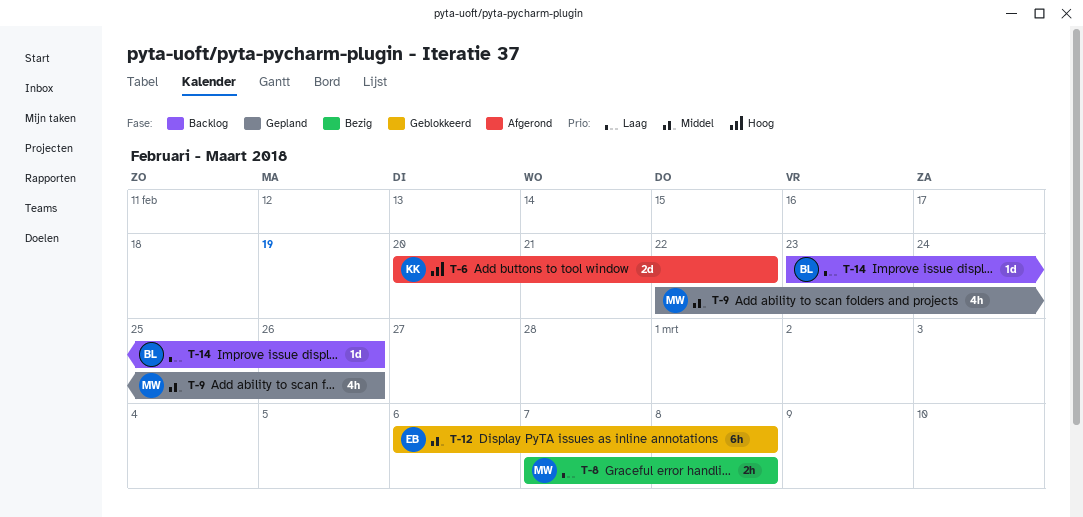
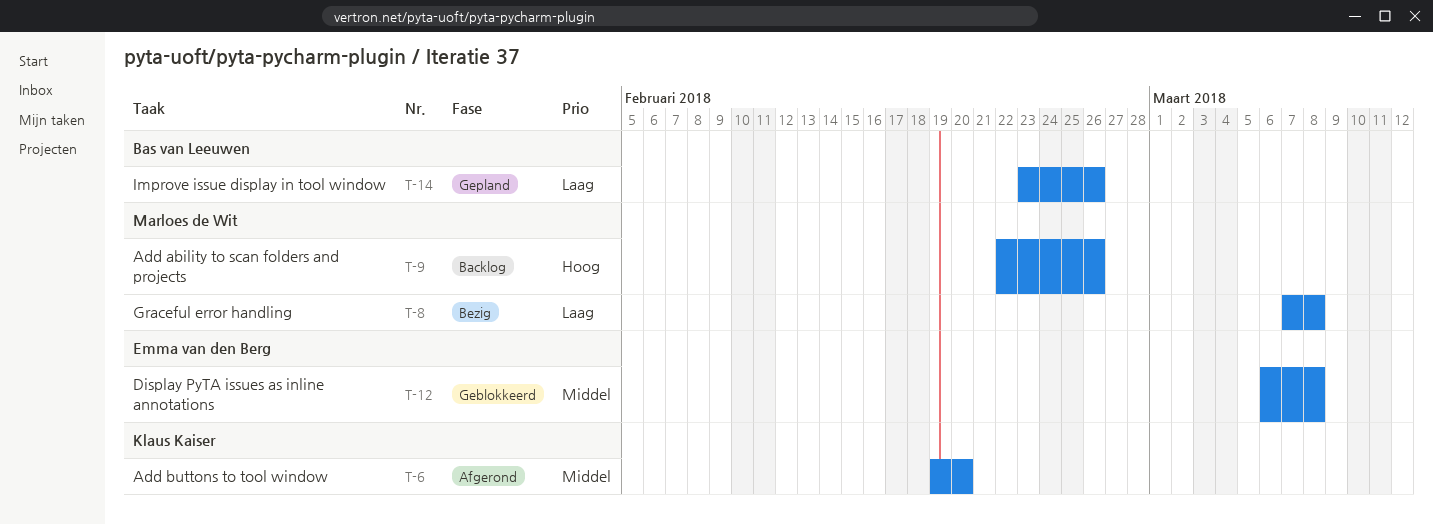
T-6, priority: Hoog -> Middel
T-6, start: Feb 20 -> Feb 19
T-6, due: Feb 22 -> Feb 20
T-9, status: Gepland -> Backlog
T-9, priority: Middel -> Hoog
T-14, status: Backlog -> Gepland

